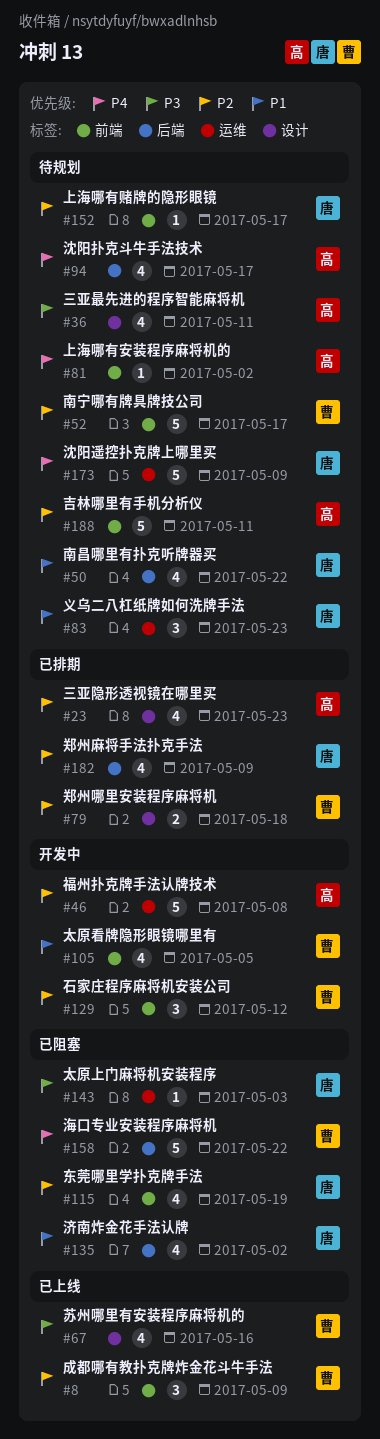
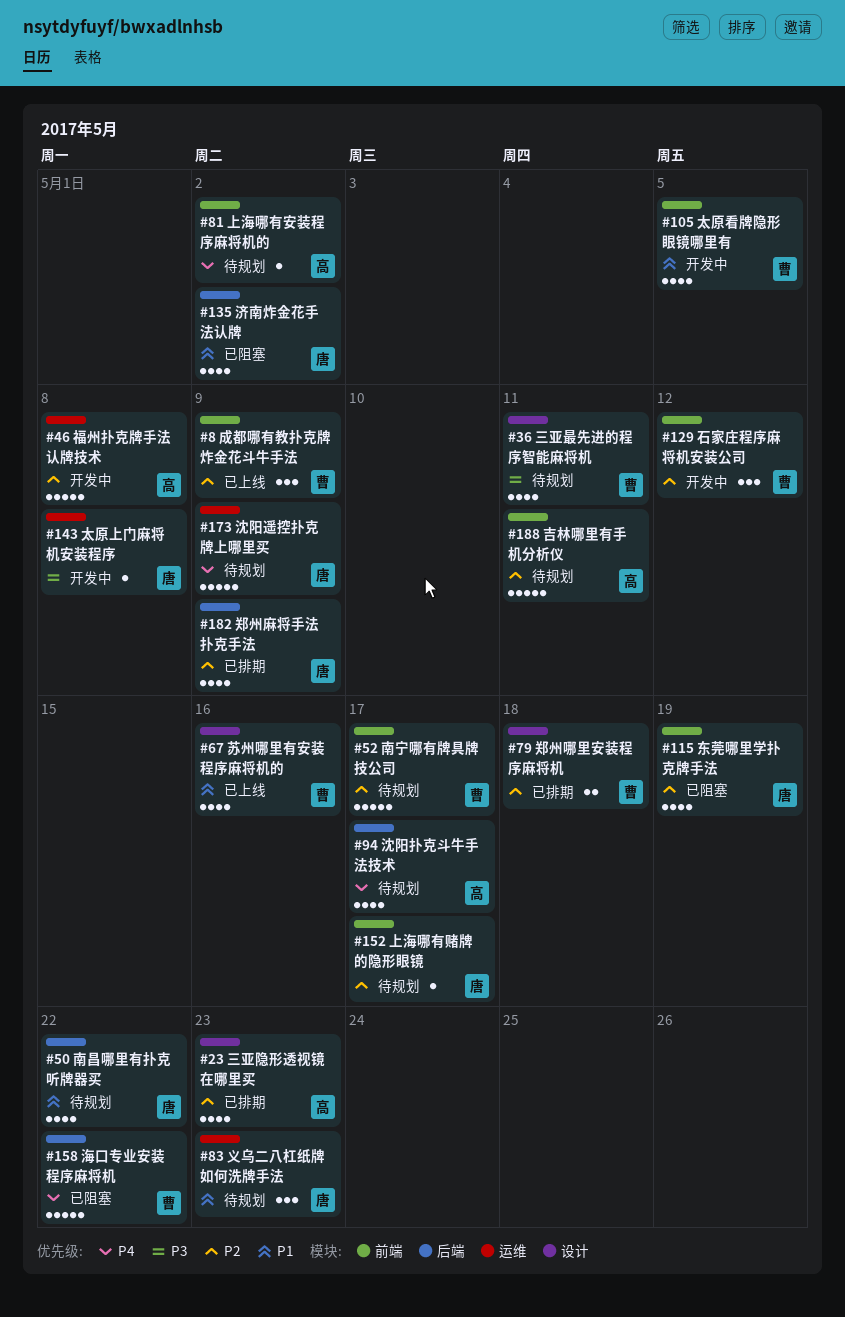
#36, owner: 高 -> 曹
#67, priority: P3 -> P1
#143, status: 已阻塞 -> 开发中
#143, due: May 3 -> May 8

